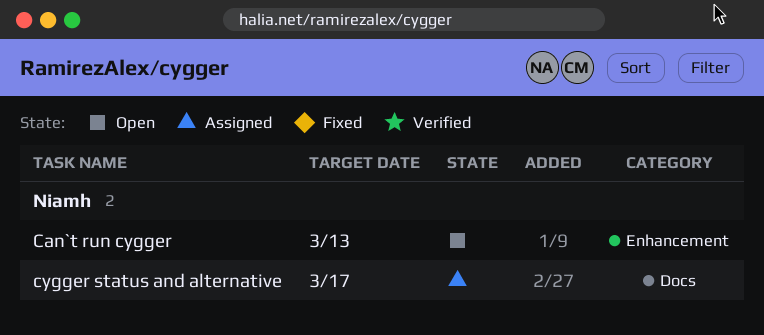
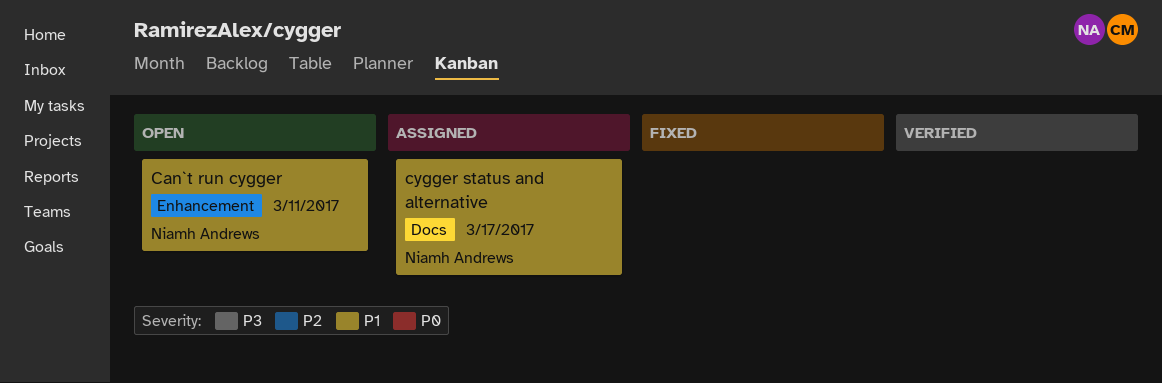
Can`t run cygger, due: Mar 13 -> Mar 11

